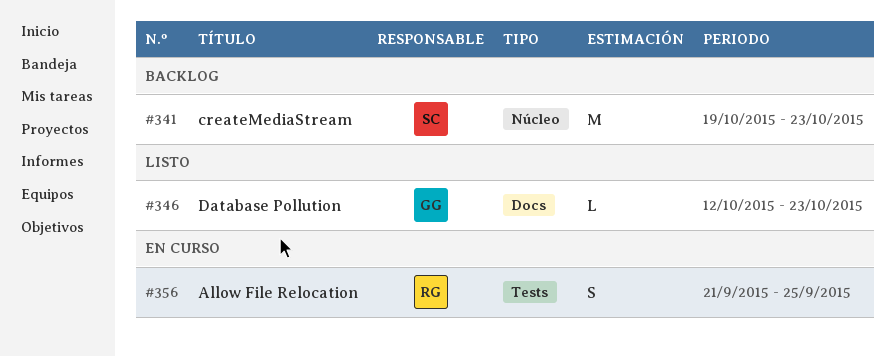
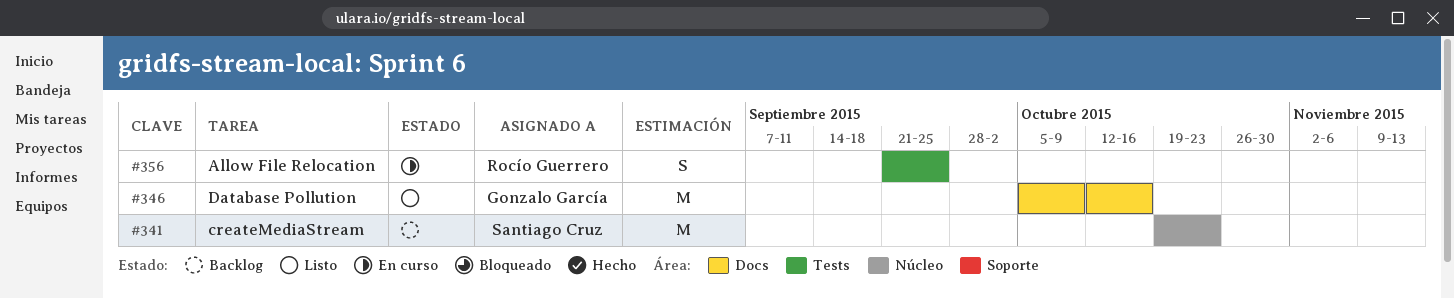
#346, estimate: L -> M
#346, start: Oct 12 -> Oct 5
#346, due: Oct 23 -> Oct 16

